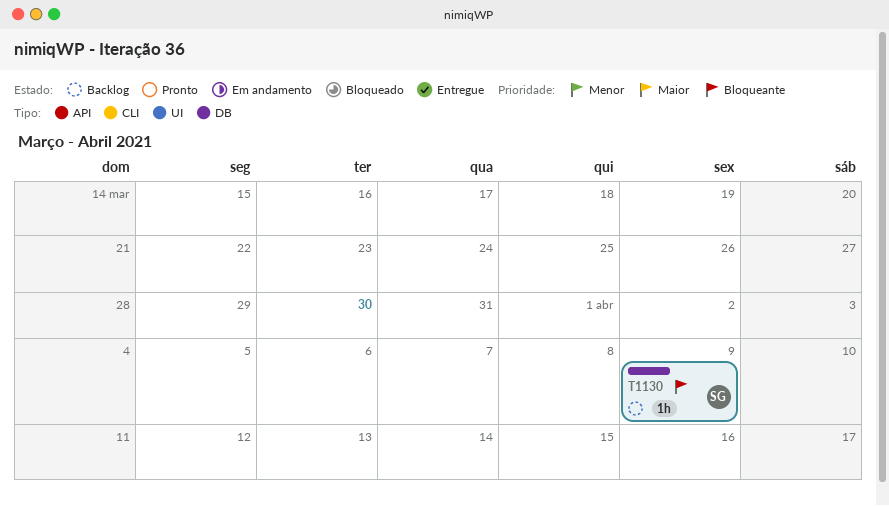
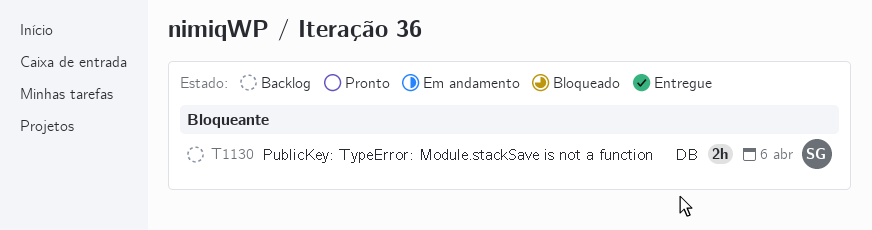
T1130, estimate: 1h -> 2h
T1130, due: Apr 9 -> Apr 6

